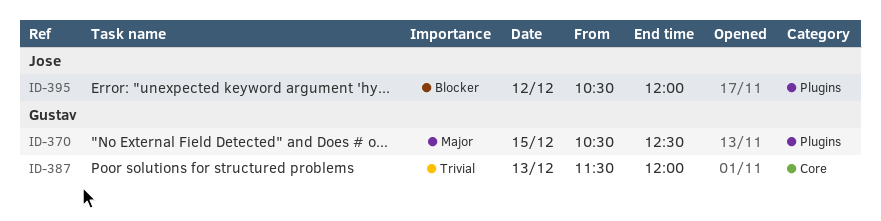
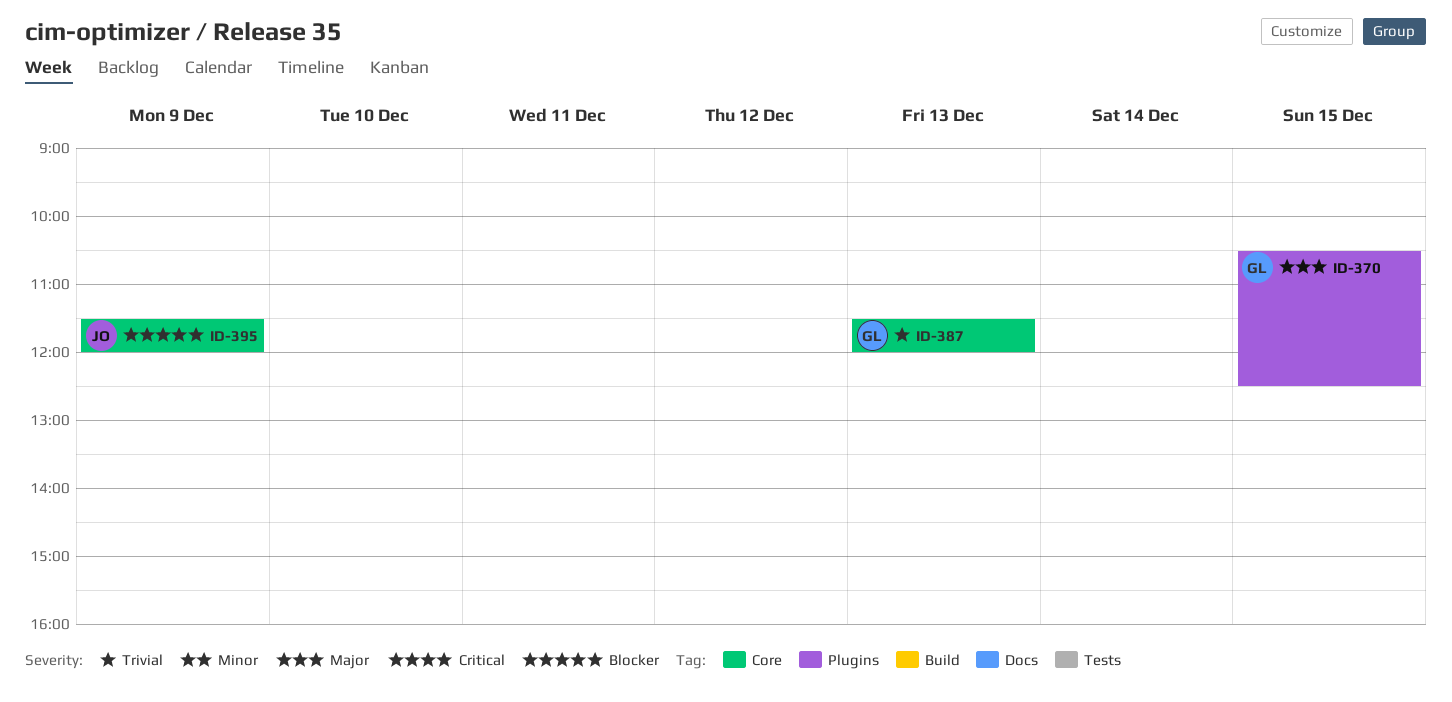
ID-395, label: Plugins -> Core
ID-395, day: Dec 12 -> Dec 9
ID-395, begins: 10:30 -> 11:30

